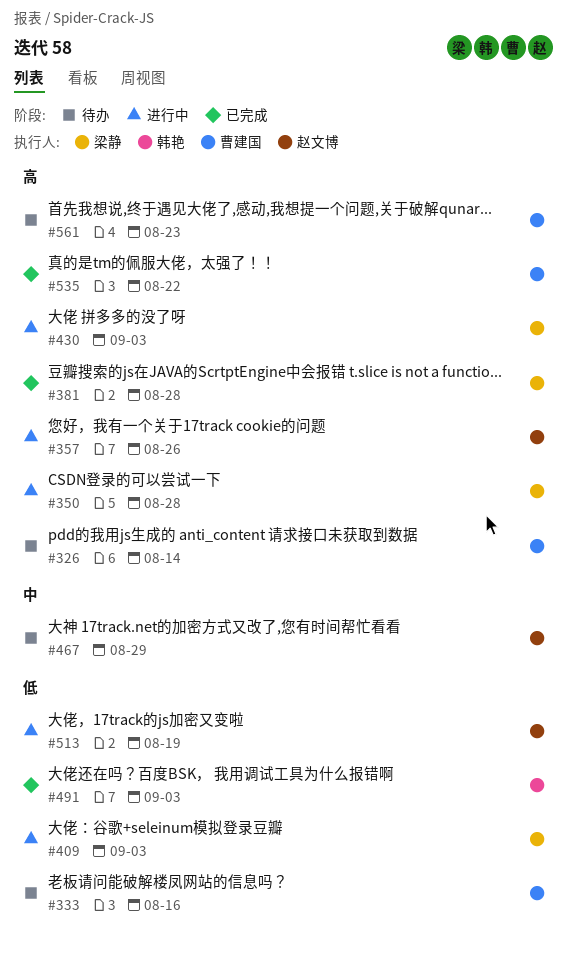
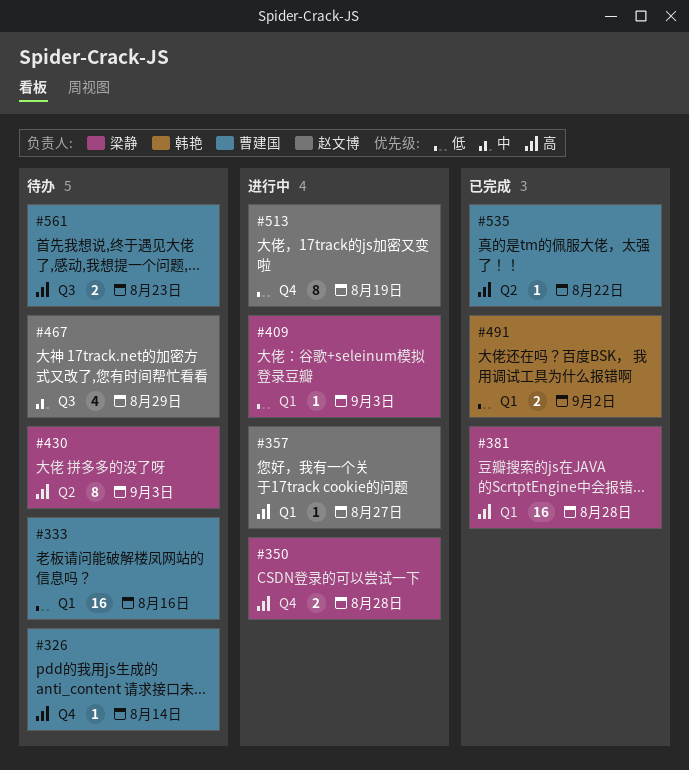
#357, due: Aug 26 -> Aug 27
#430, status: 进行中 -> 待办
#491, due: Sep 3 -> Sep 2

